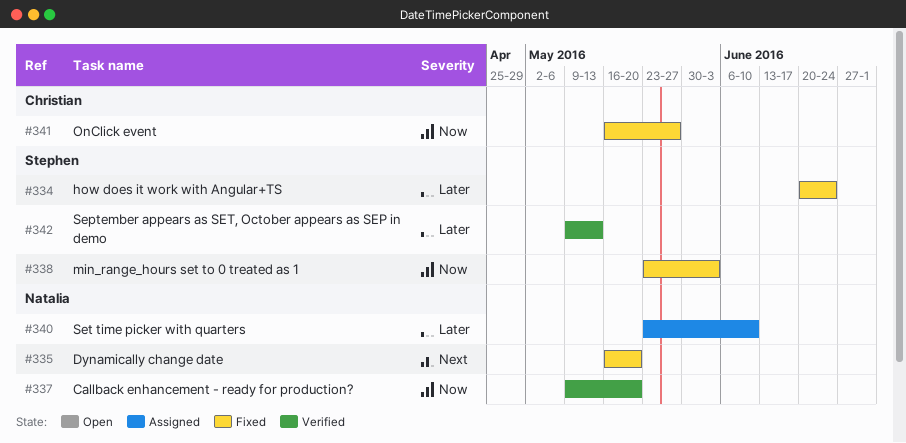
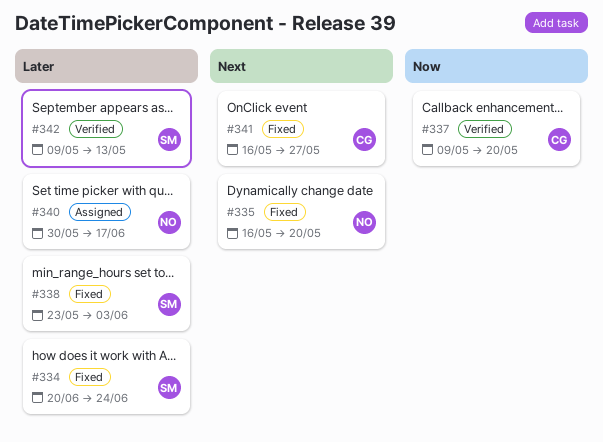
#337, owner: Natalia -> Christian
#338, priority: Now -> Later
#340, start: May 23 -> May 30
#340, due: Jun 10 -> Jun 17
#341, priority: Now -> Next

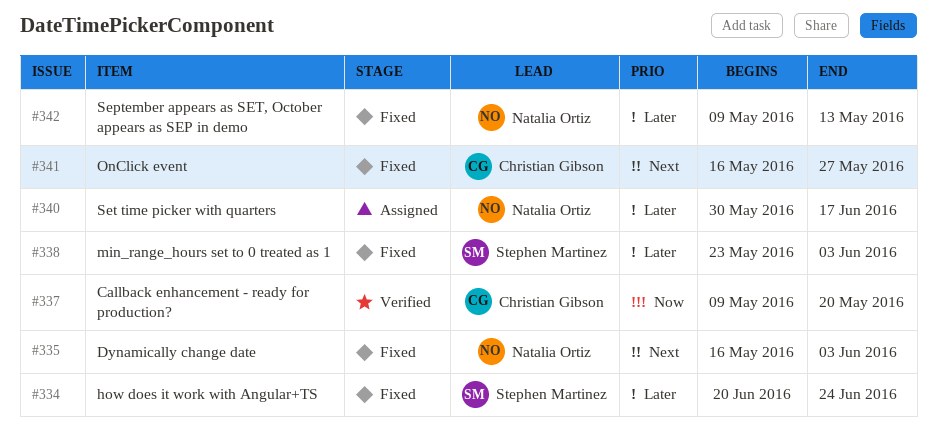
#335, due: May 20 -> Jun 3
#342, status: Verified -> Fixed
#342, owner: Stephen Martinez -> Natalia Ortiz

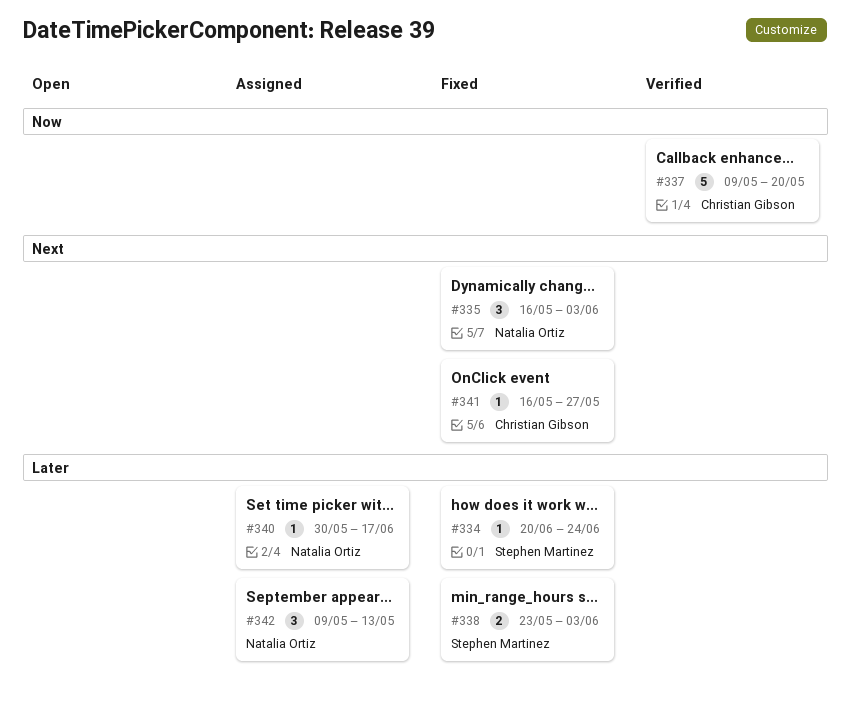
#342, status: Fixed -> Assigned

